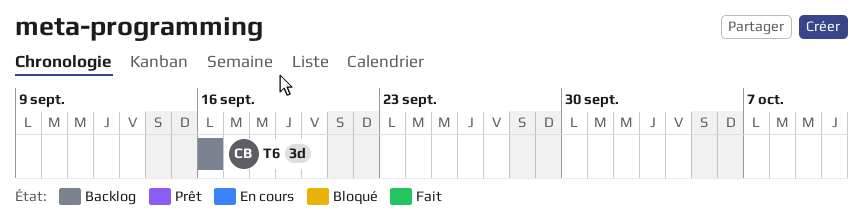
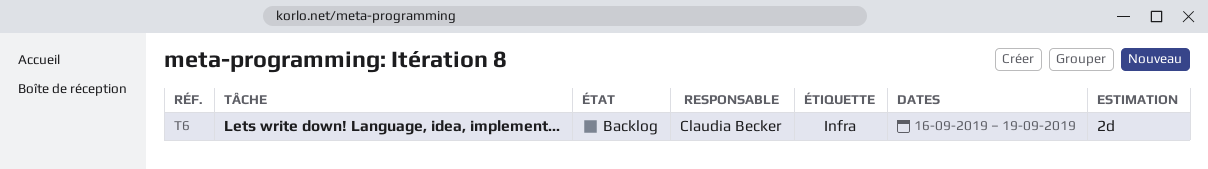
T6, estimate: 3d -> 2d
T6, due: Sep 16 -> Sep 19

